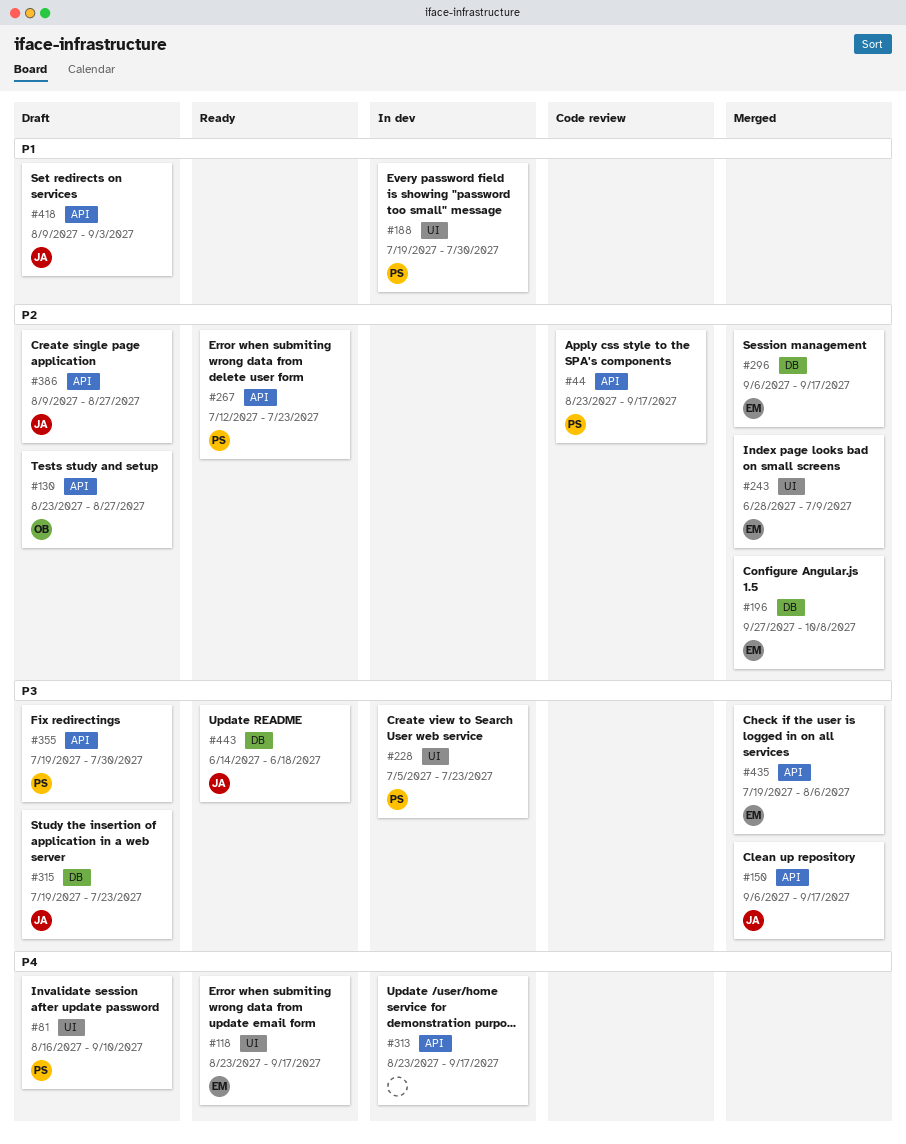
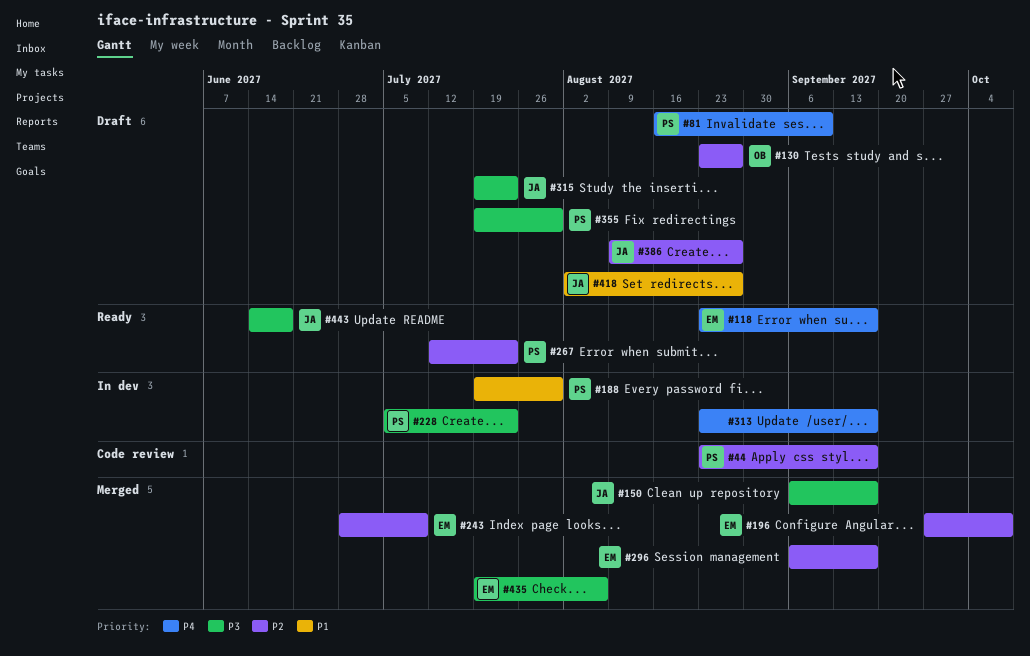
#418, start: Aug 9 -> Aug 2
#418, due: Sep 3 -> Aug 27

